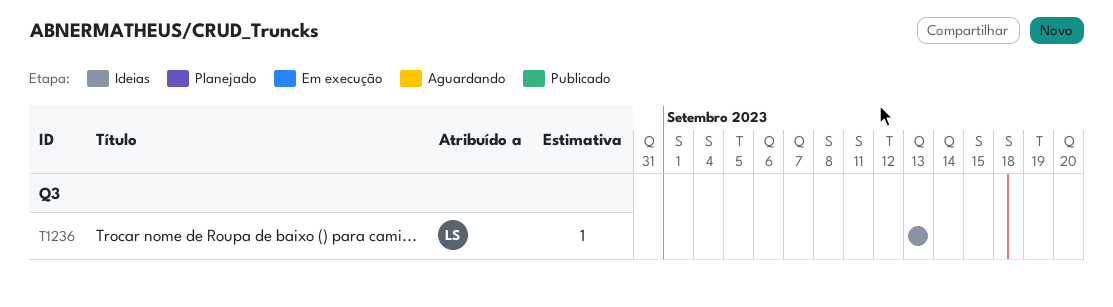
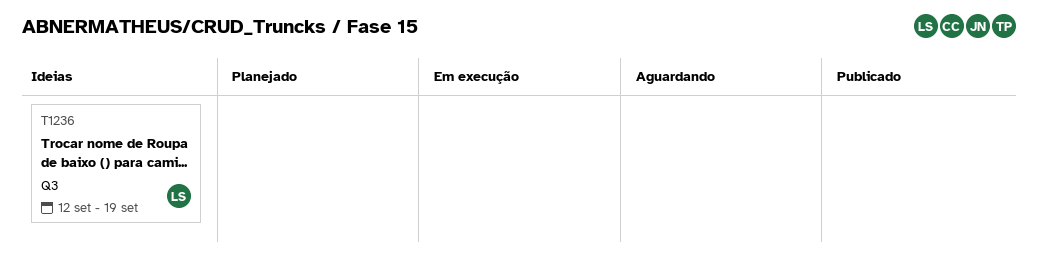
T1236, start: Sep 13 -> Sep 12
T1236, due: Sep 13 -> Sep 19

